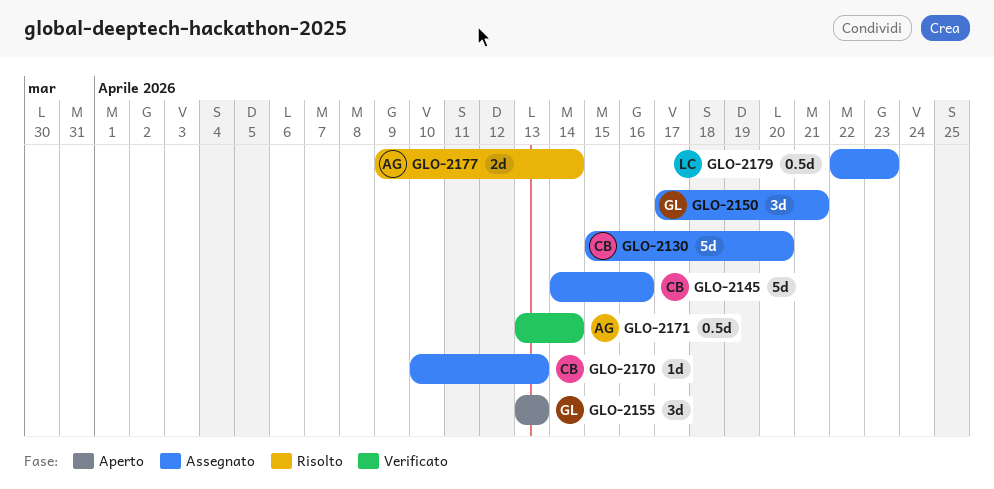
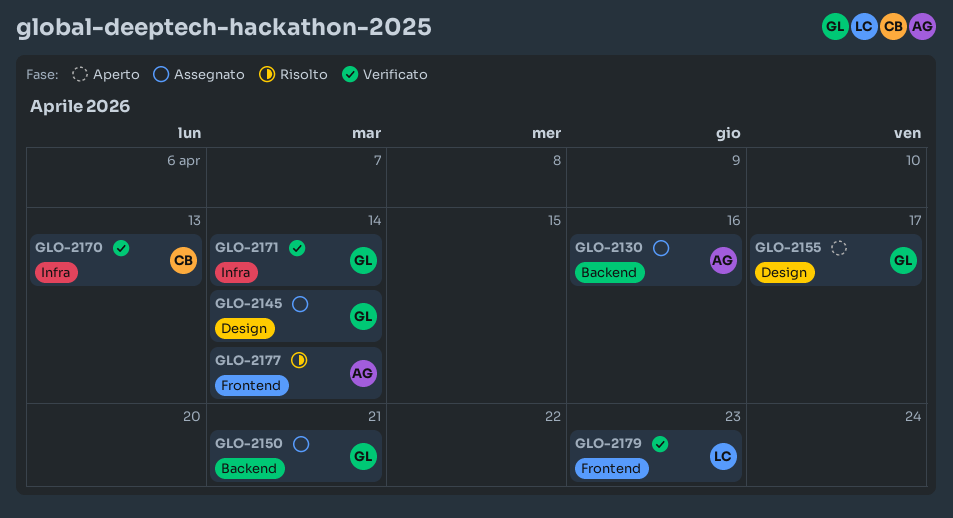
GLO-2130, owner: CB -> AG
GLO-2130, due: Apr 20 -> Apr 16
GLO-2145, owner: CB -> GL
GLO-2145, due: Apr 16 -> Apr 14
GLO-2155, due: Apr 13 -> Apr 17
GLO-2170, status: Assegnato -> Verificato
GLO-2171, owner: AG -> GL
GLO-2179, status: Assegnato -> Verificato

